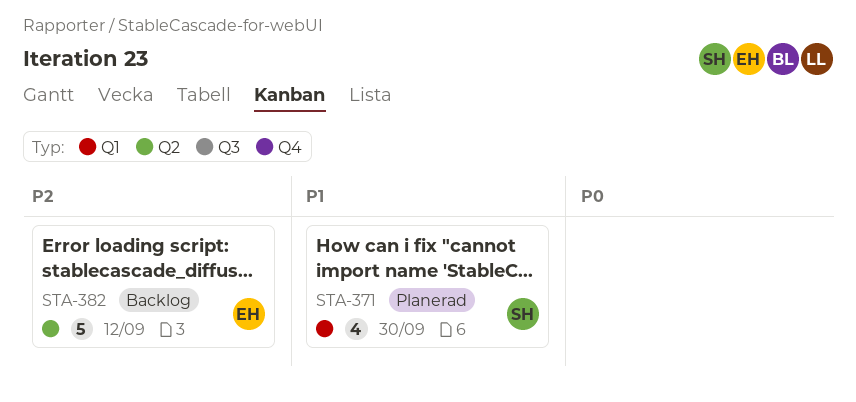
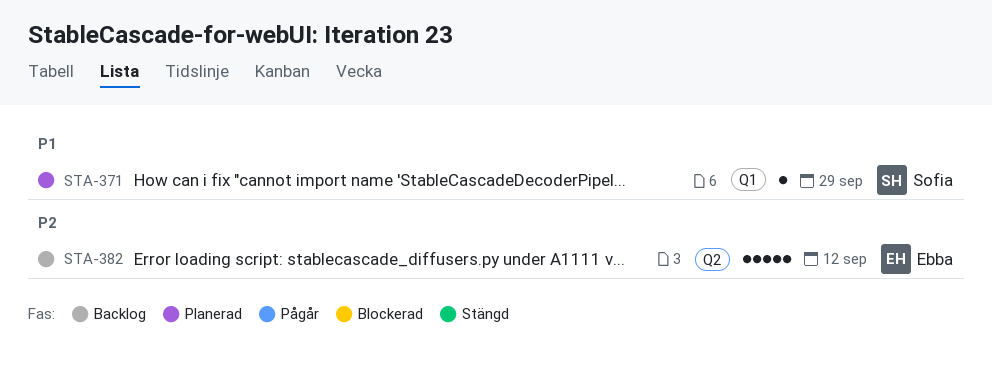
STA-371, estimate: 4 -> 1
STA-371, due: Sep 30 -> Sep 29

